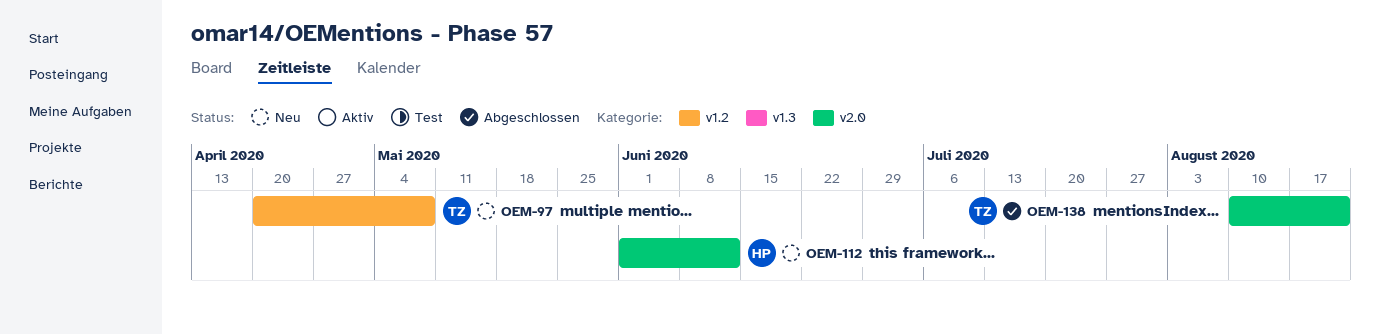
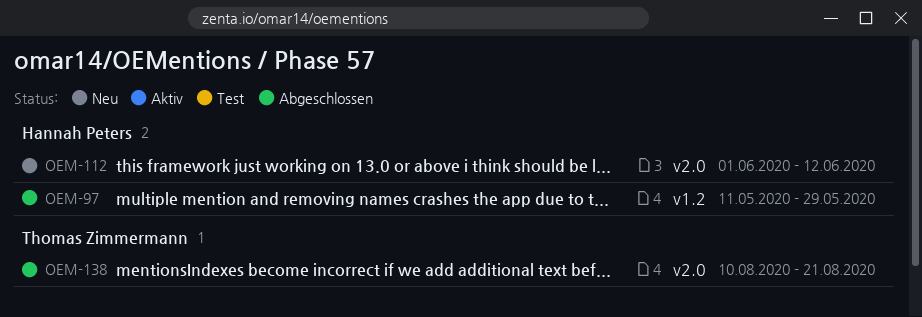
OEM-97, status: Neu -> Abgeschlossen
OEM-97, owner: Thomas Zimmermann -> Hannah Peters
OEM-97, start: Apr 20 -> May 11
OEM-97, due: May 8 -> May 29

